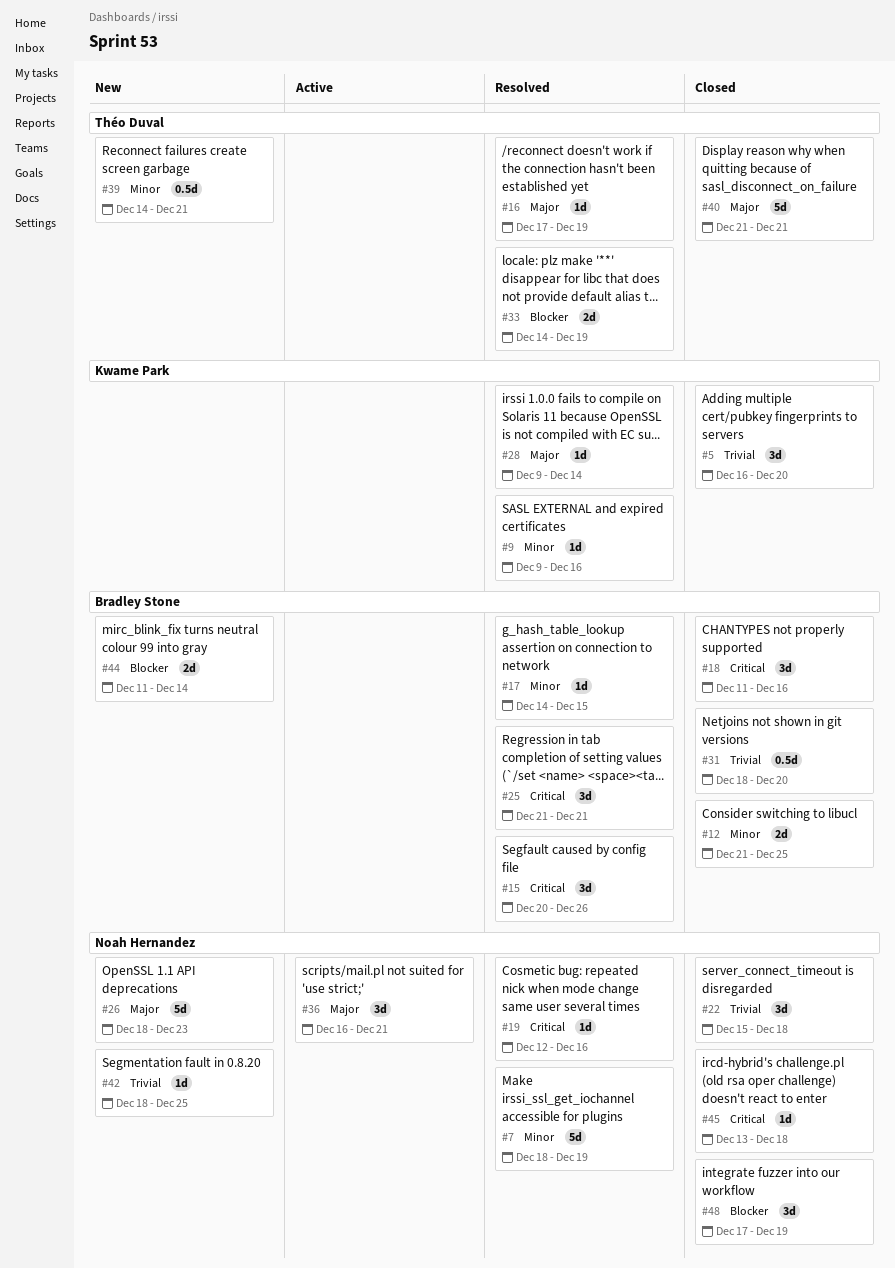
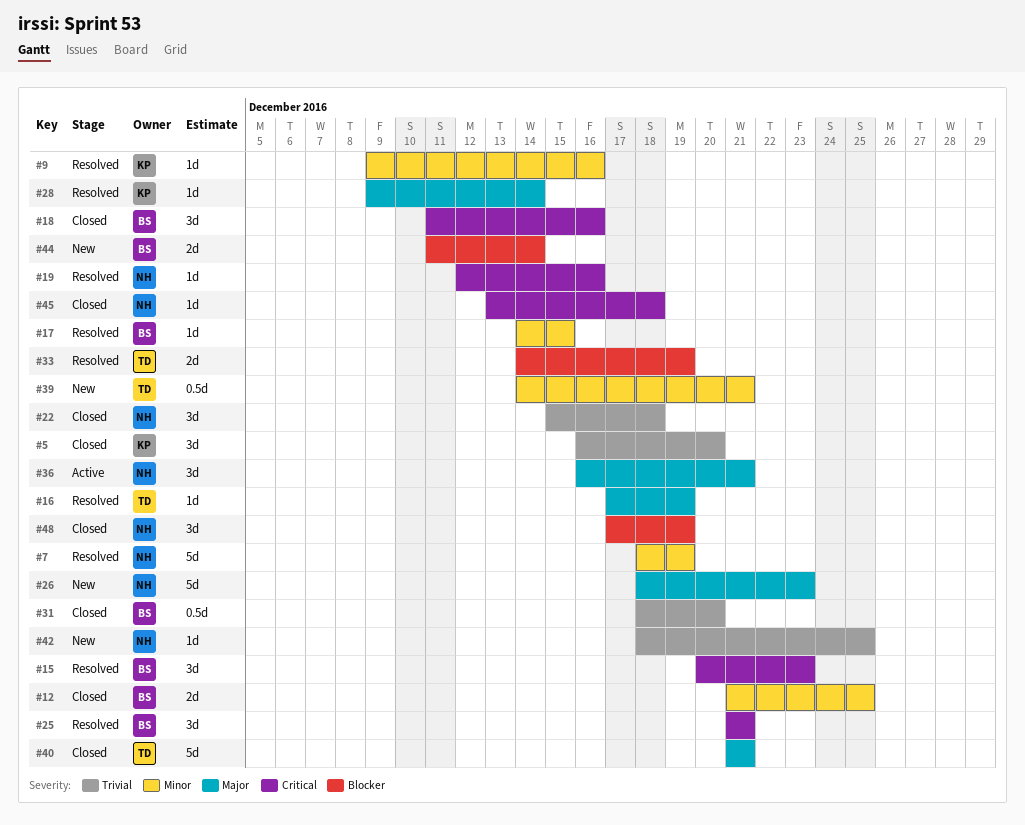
#15, due: Dec 26 -> Dec 23

